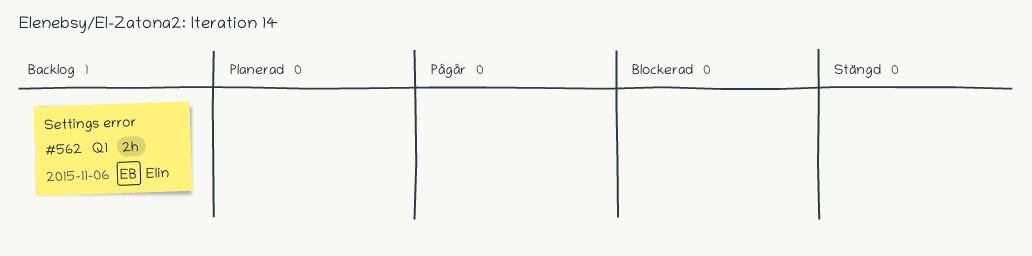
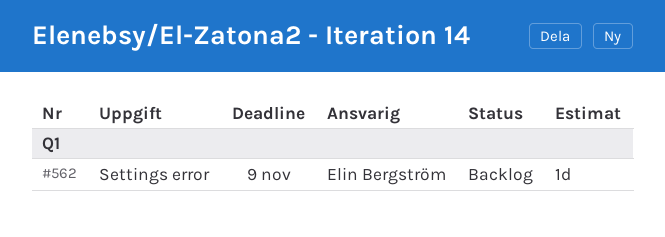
#562, estimate: 2h -> 1d
#562, due: Nov 6 -> Nov 9

